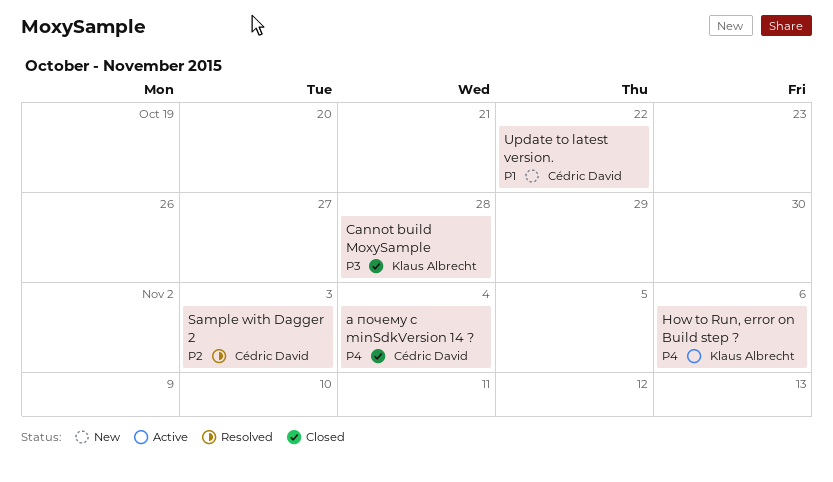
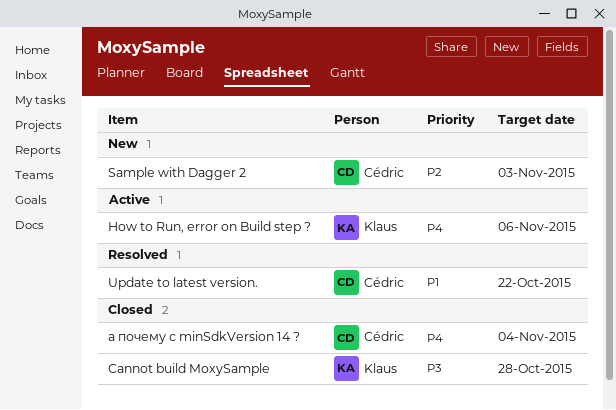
Sample with Dagger 2, status: Resolved -> New
Update to latest version., status: New -> Resolved

